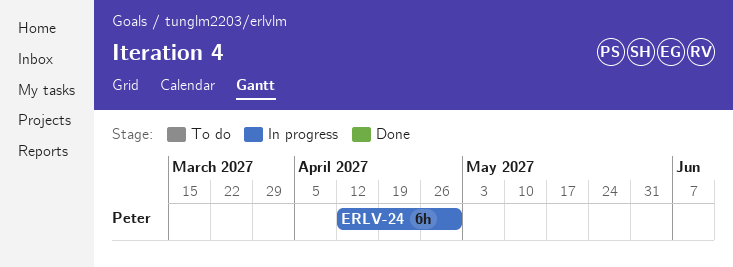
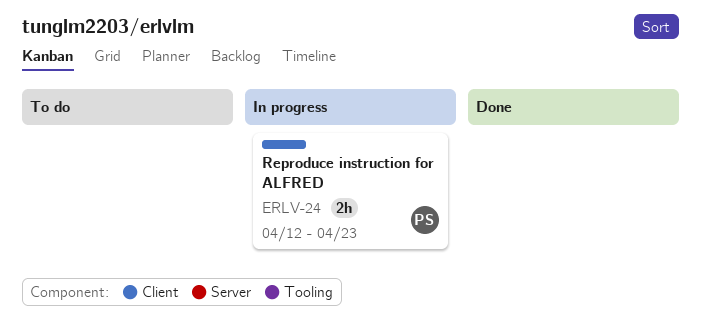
ERLV-24, estimate: 6h -> 2h
ERLV-24, due: Apr 30 -> Apr 23

